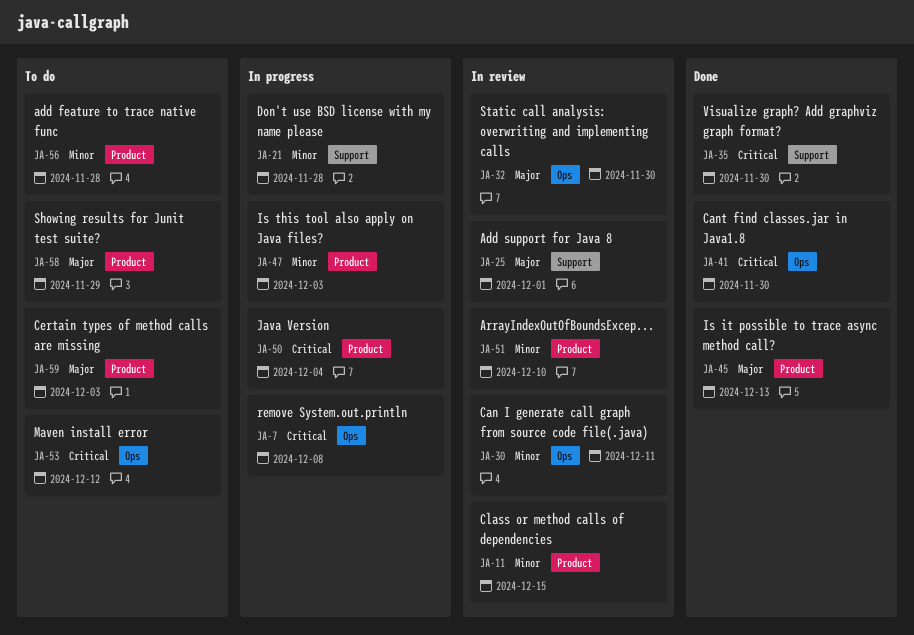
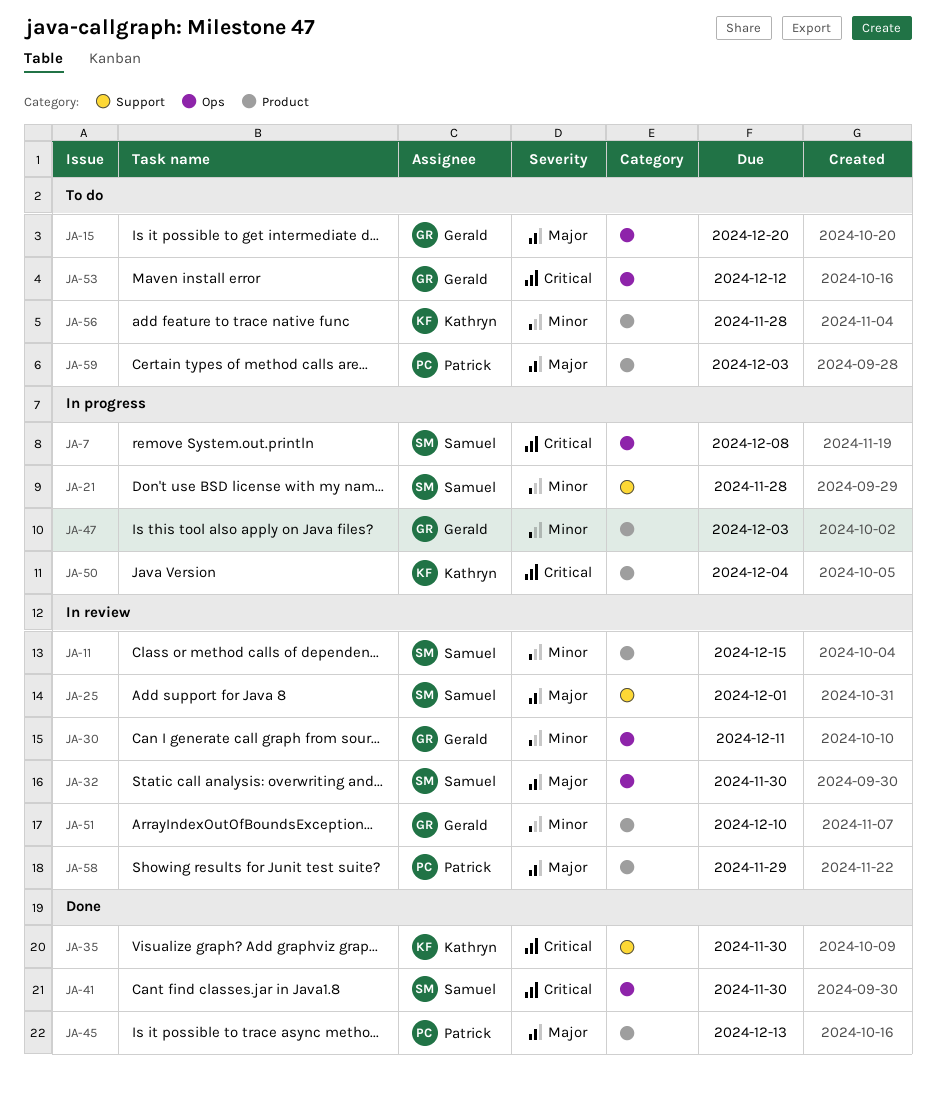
JA-15: none -> present
JA-58, status: To do -> In review

